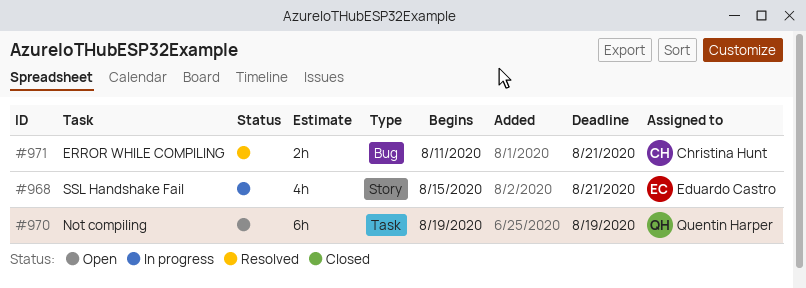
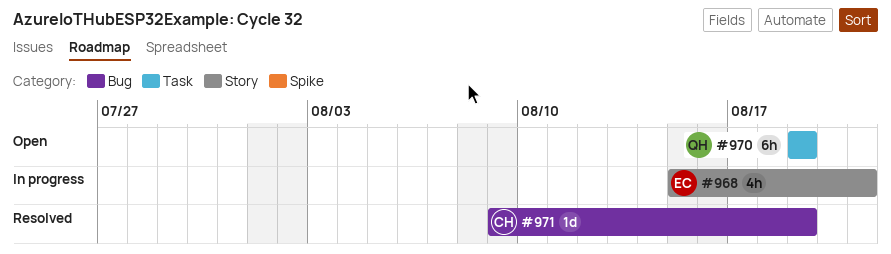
#971, estimate: 2h -> 1d
#971, start: Aug 11 -> Aug 9
#971, due: Aug 21 -> Aug 19

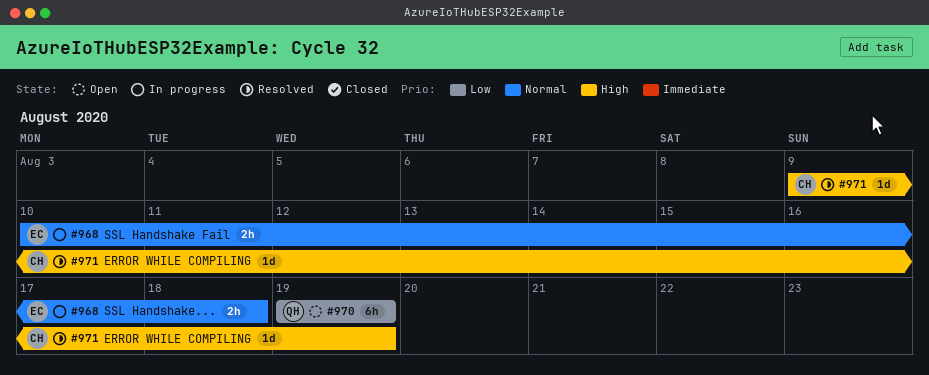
#968, estimate: 4h -> 2h
#968, start: Aug 15 -> Aug 10
#968, due: Aug 21 -> Aug 18

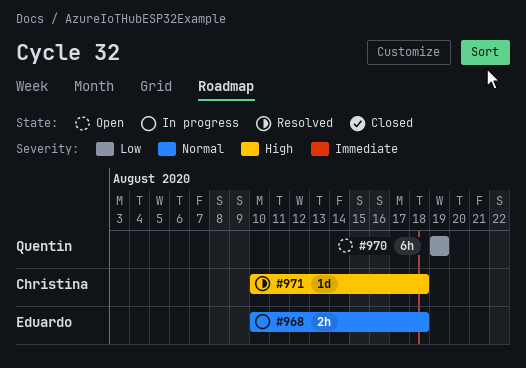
#971, start: Aug 9 -> Aug 10
#971, due: Aug 19 -> Aug 18

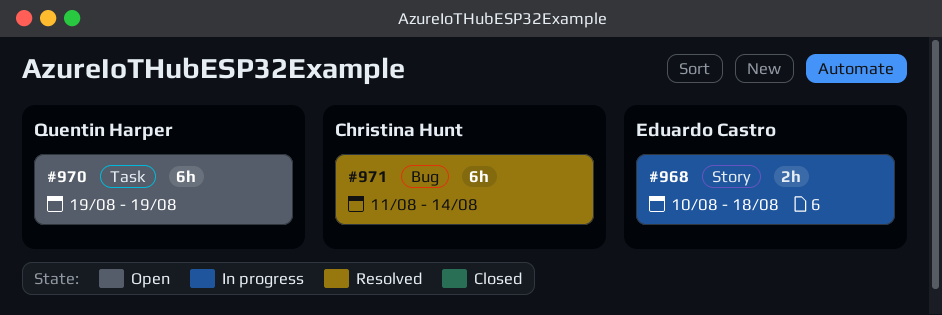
#971, estimate: 1d -> 6h
#971, start: Aug 10 -> Aug 11
#971, due: Aug 18 -> Aug 14

